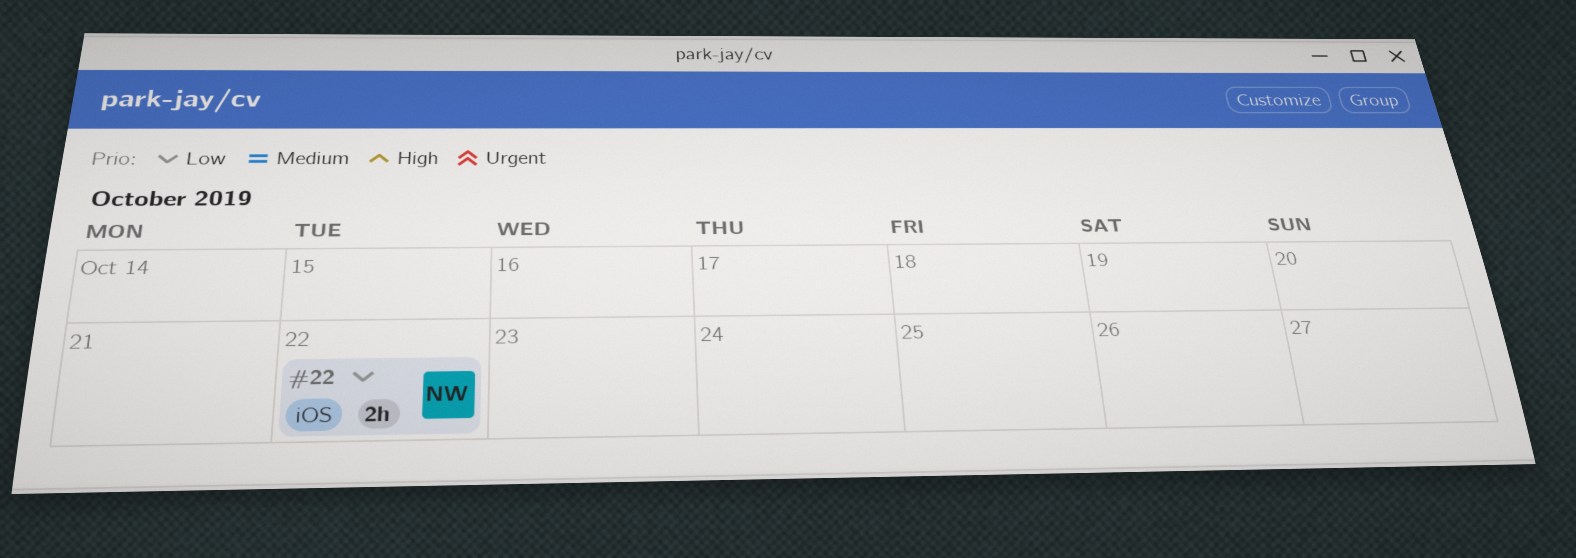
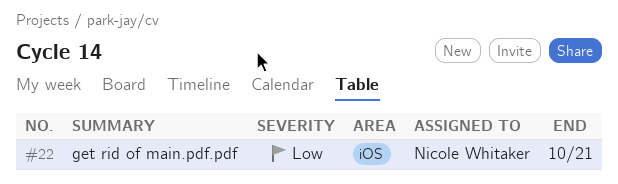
#22, due: Oct 22 -> Oct 21

